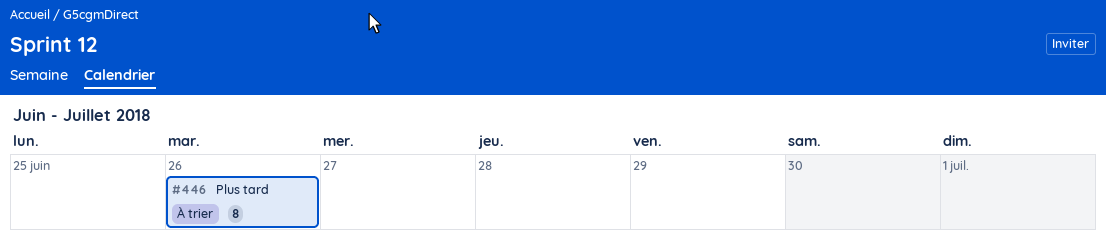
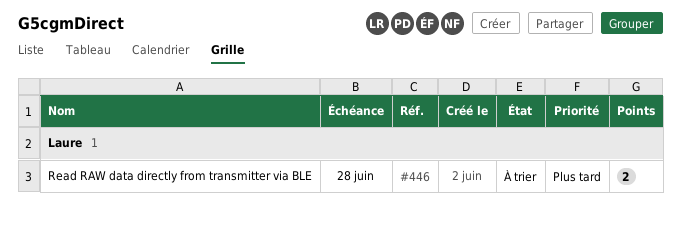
#446, estimate: 8 -> 2
#446, due: Jun 26 -> Jun 28

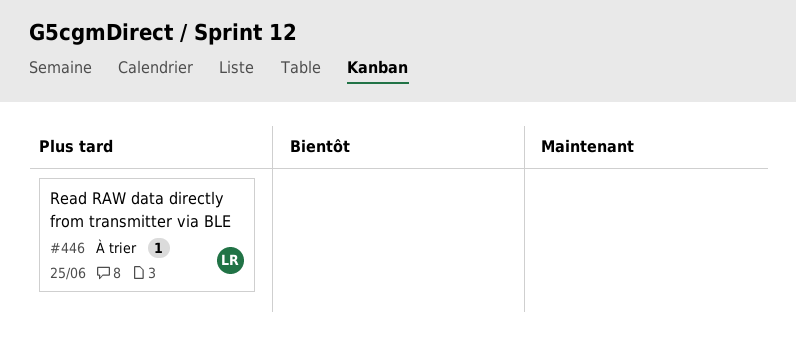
#446, estimate: 2 -> 1
#446, due: Jun 28 -> Jun 25

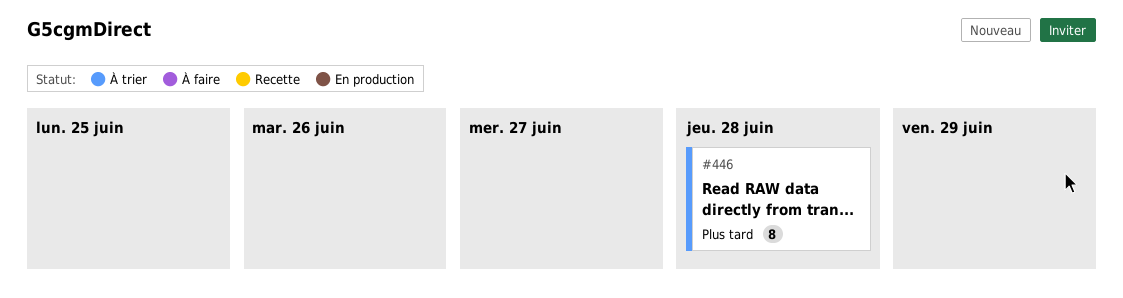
#446, estimate: 1 -> 8
#446, due: Jun 25 -> Jun 28

